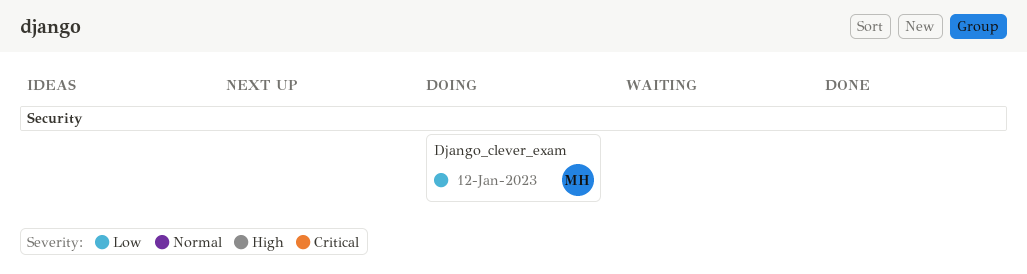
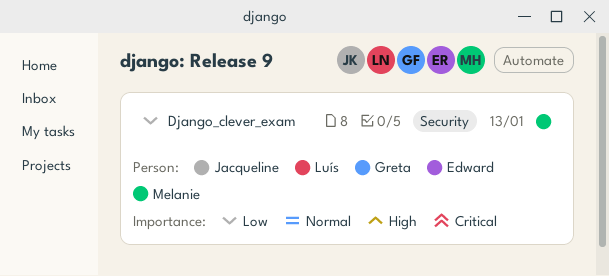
Django_clever_exam, due: Jan 12 -> Jan 13

